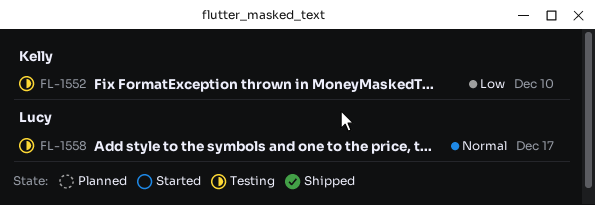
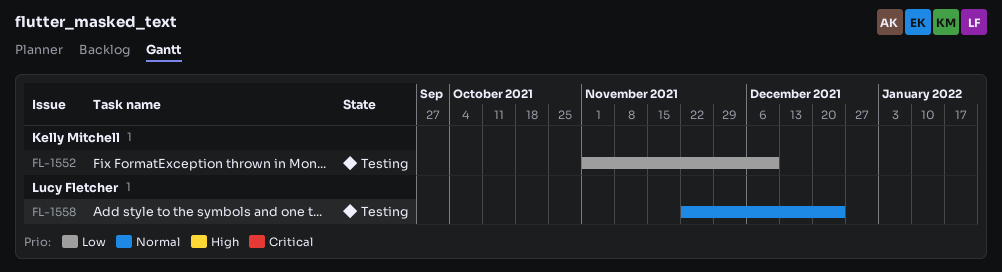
FL-1558, due: Dec 17 -> Dec 24

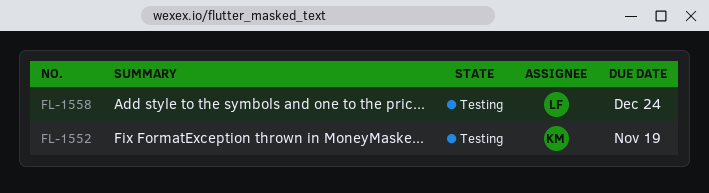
FL-1552, due: Dec 10 -> Nov 19

